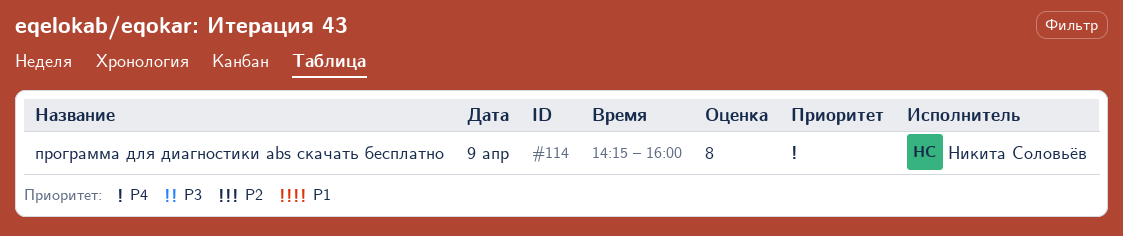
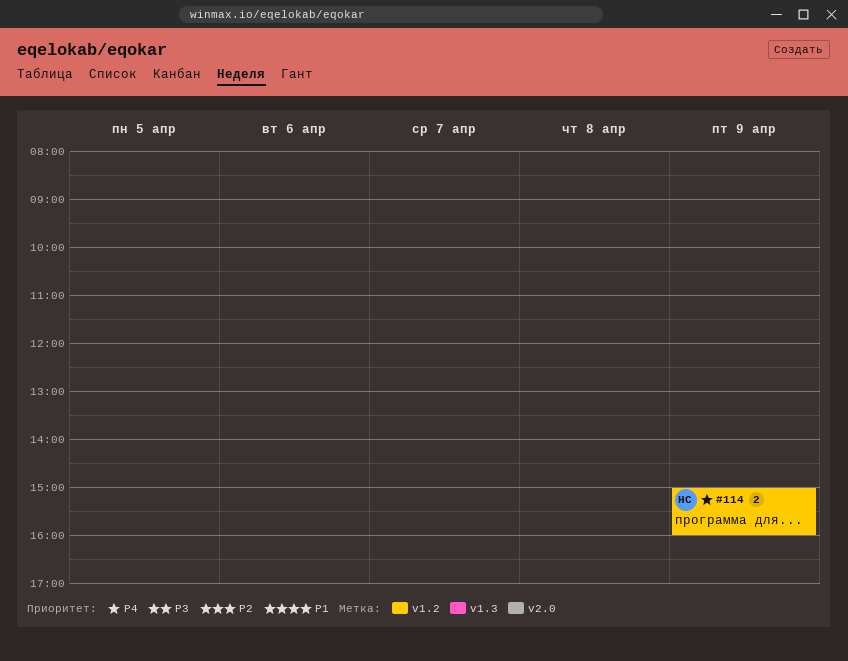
#114, estimate: 8 -> 2
#114, begins: 14:15 -> 15:00

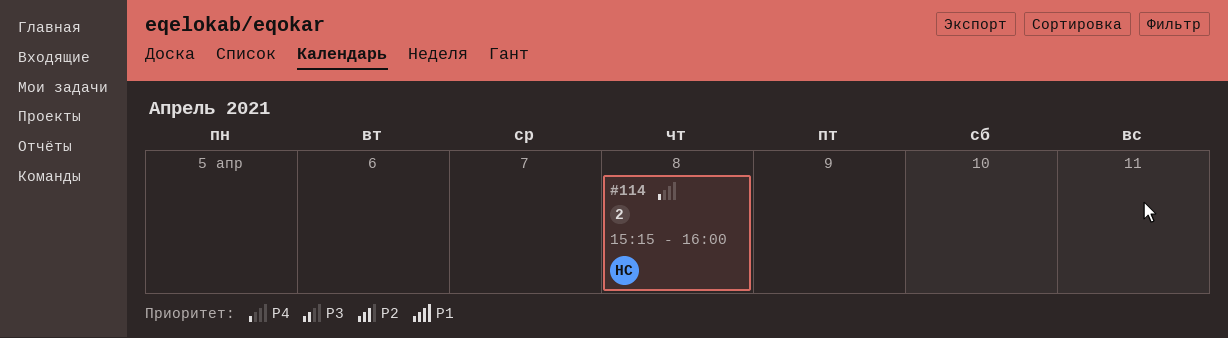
#114, day: Apr 9 -> Apr 8
#114, begins: 15:00 -> 15:15

